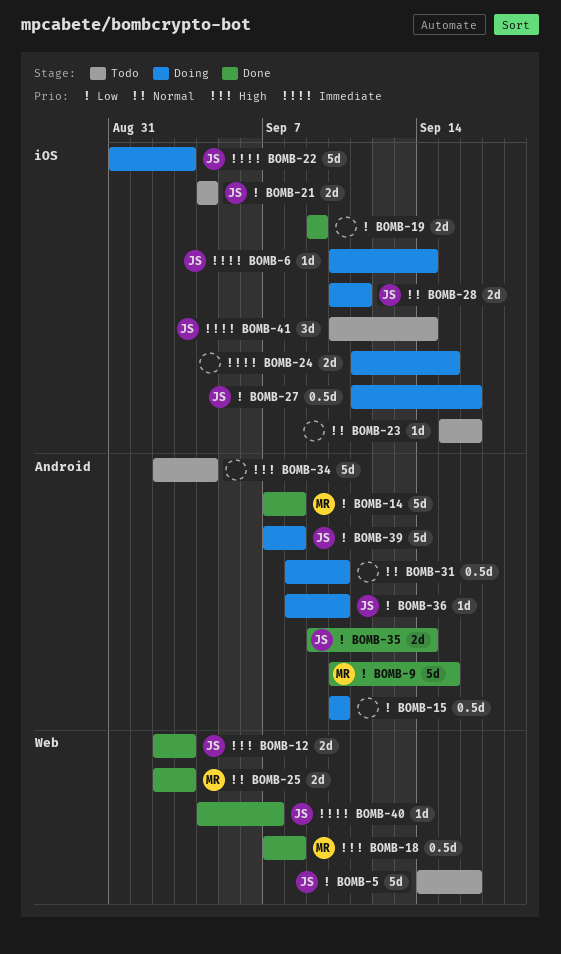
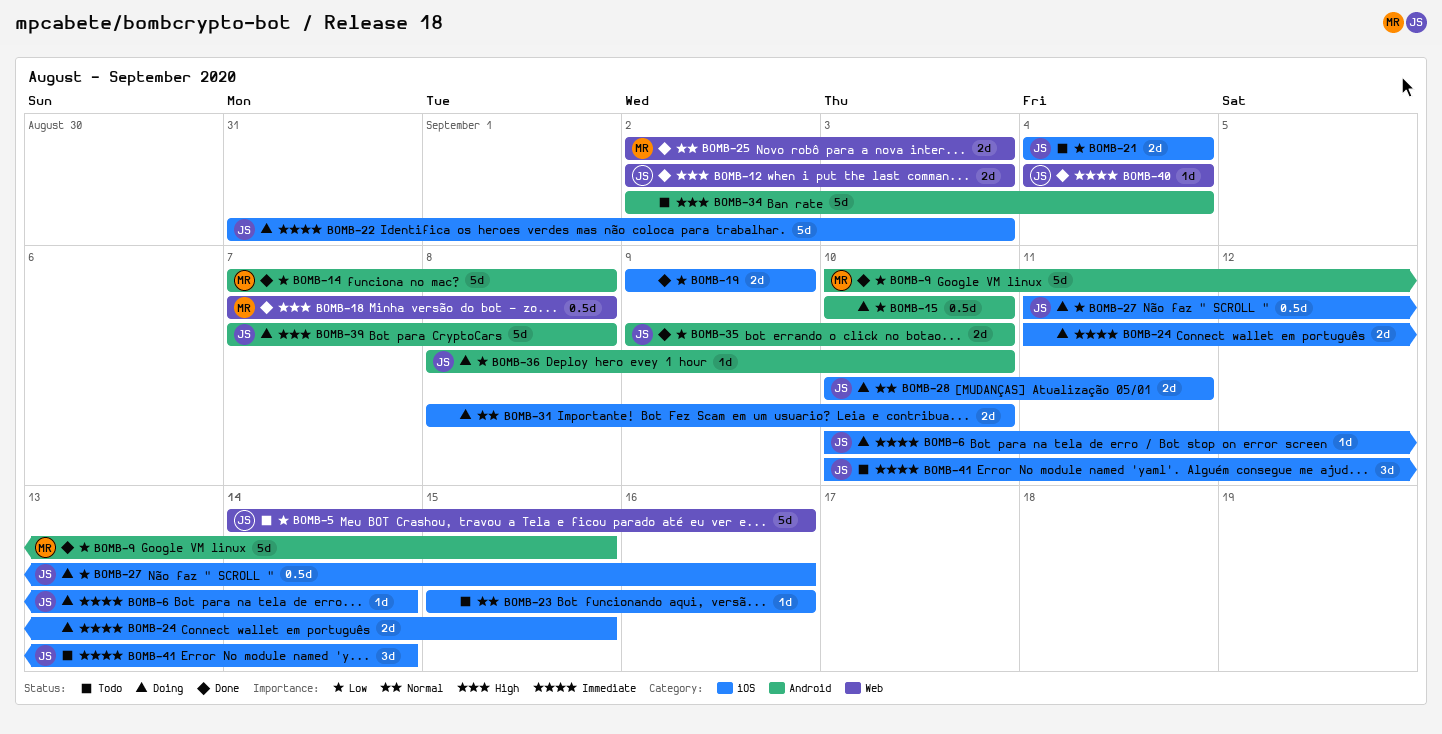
BOMB-31, label: Android -> iOS
BOMB-31, estimate: 0.5d -> 2d
BOMB-35, due: Sep 14 -> Sep 10
BOMB-39, priority: Low -> High
BOMB-40, due: Sep 7 -> Sep 4

